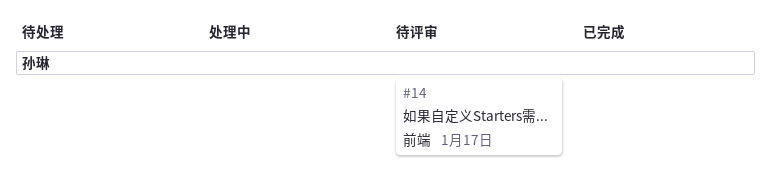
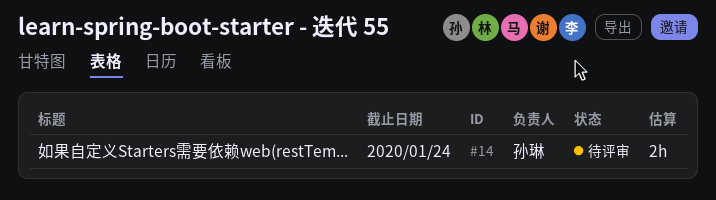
#14, due: Jan 17 -> Jan 24

